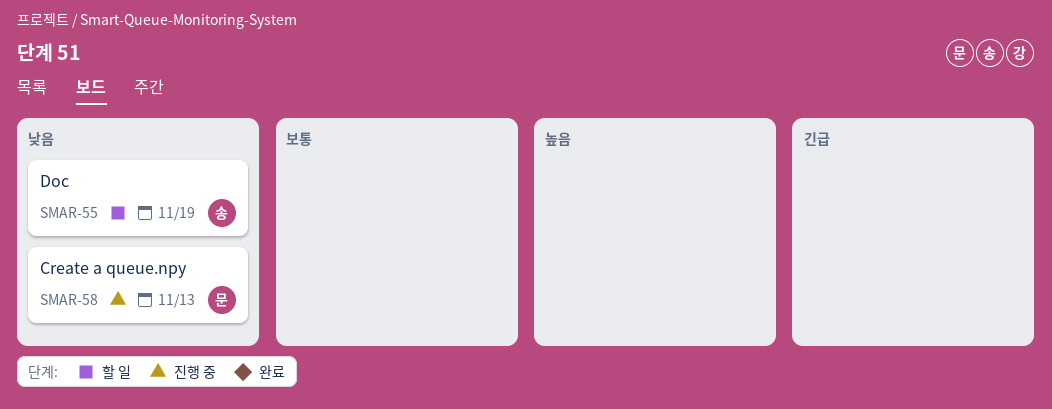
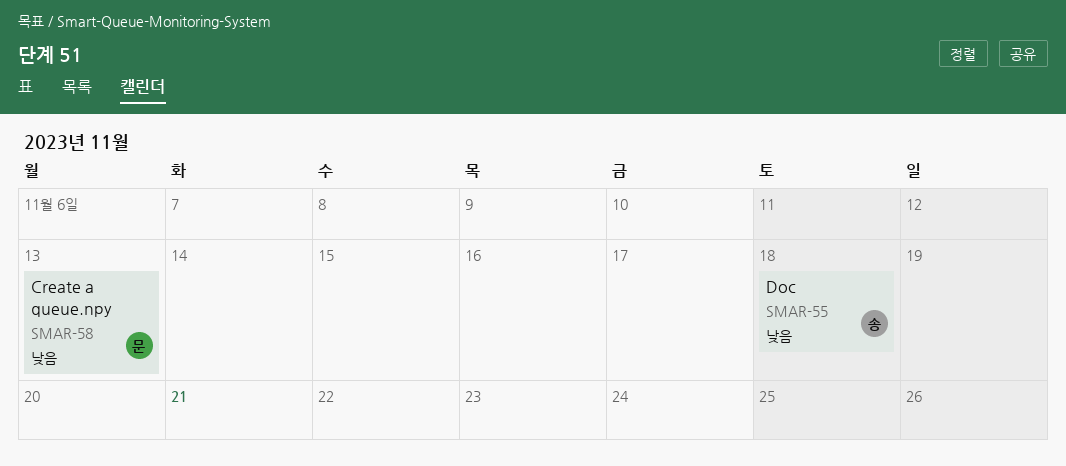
SMAR-55, due: Nov 19 -> Nov 18

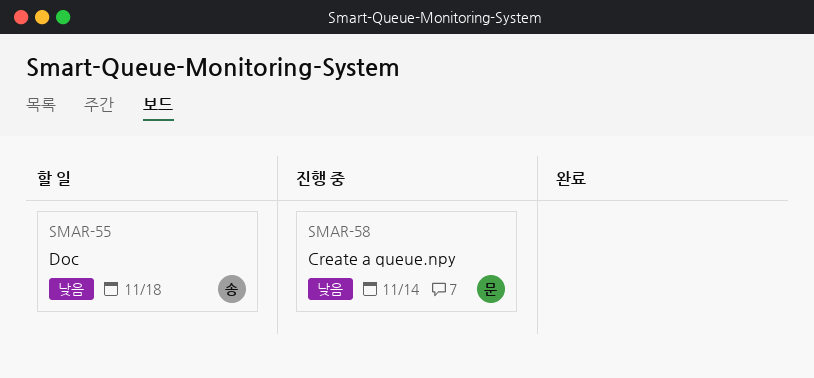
SMAR-58, due: Nov 13 -> Nov 14

